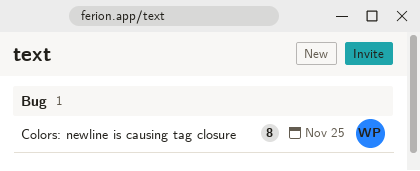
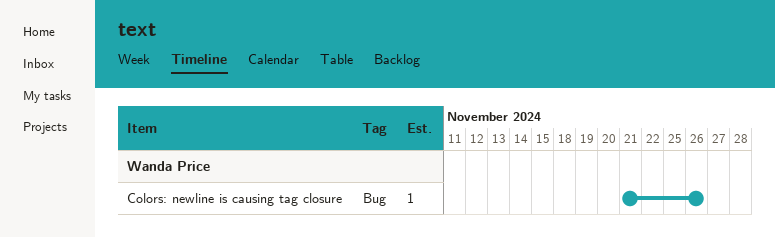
Colors: newline is causing tag closure, estimate: 8 -> 1
Colors: newline is causing tag closure, due: Nov 25 -> Nov 26

